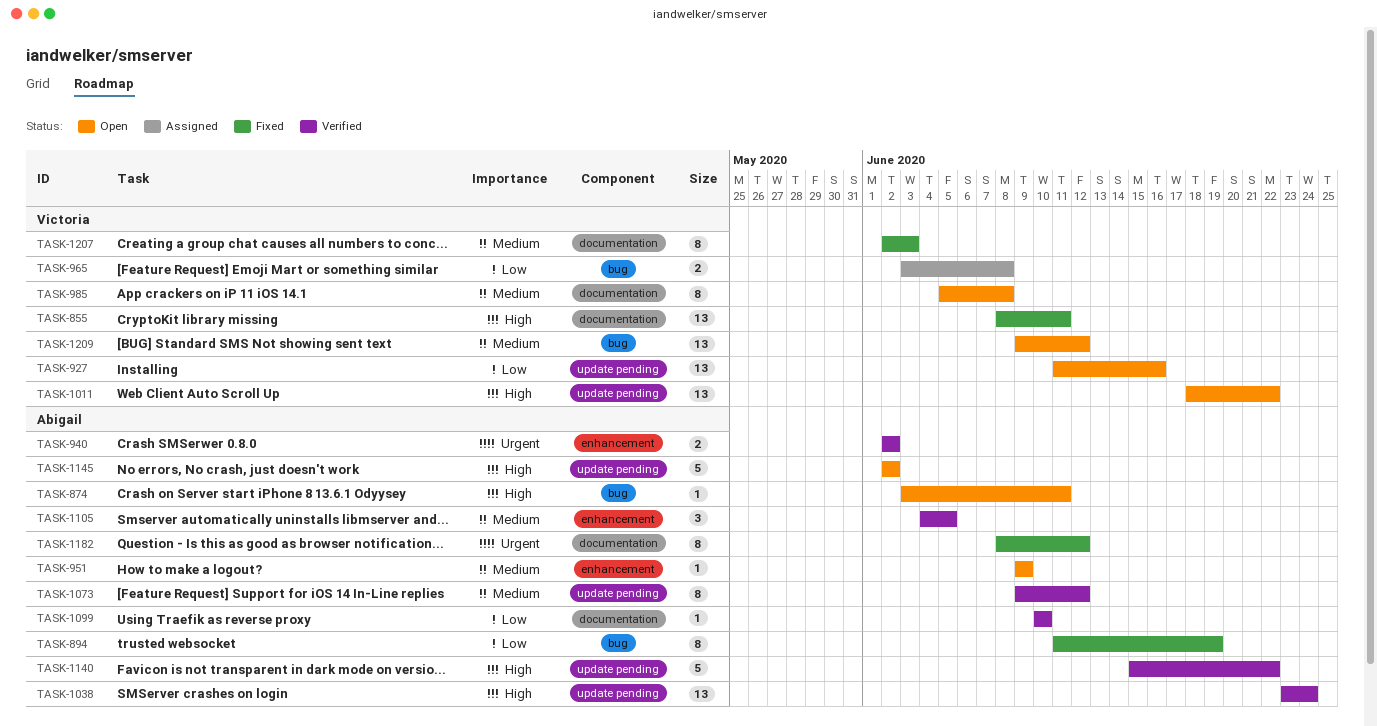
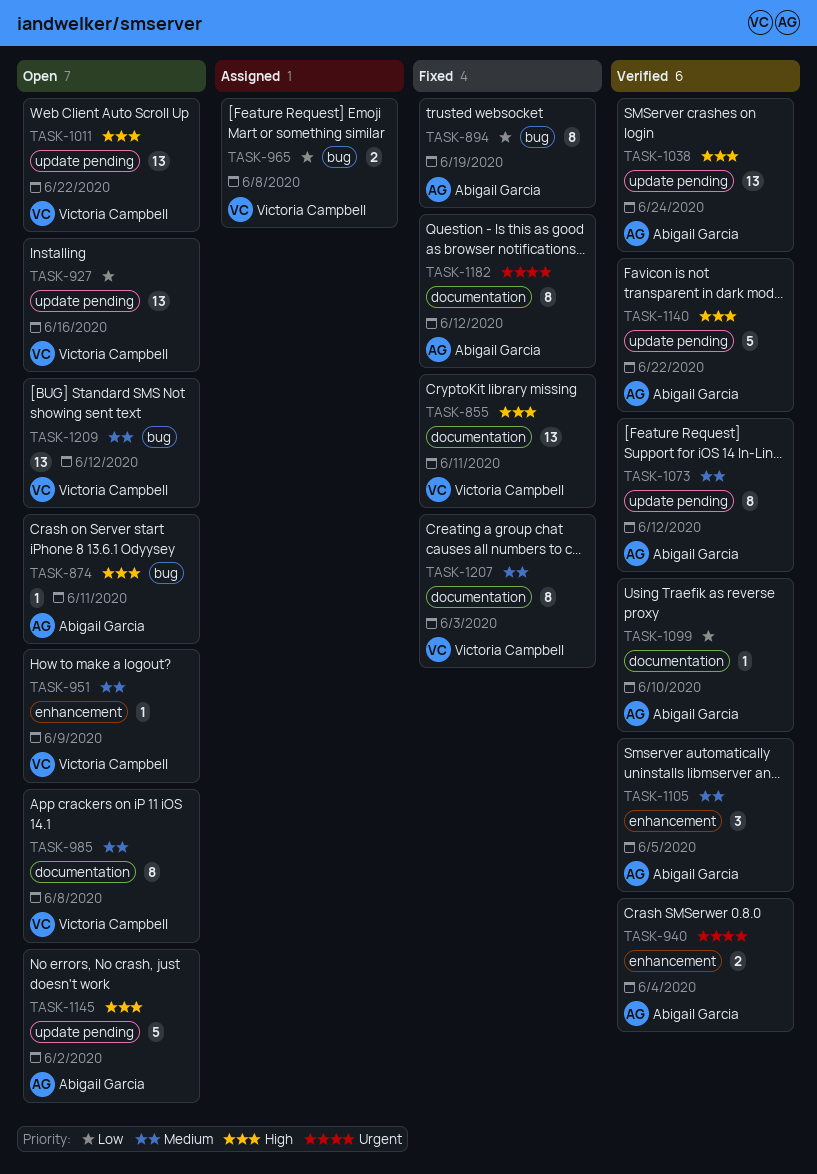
TASK-940, due: Jun 2 -> Jun 4
TASK-951, owner: Abigail Garcia -> Victoria Campbell

